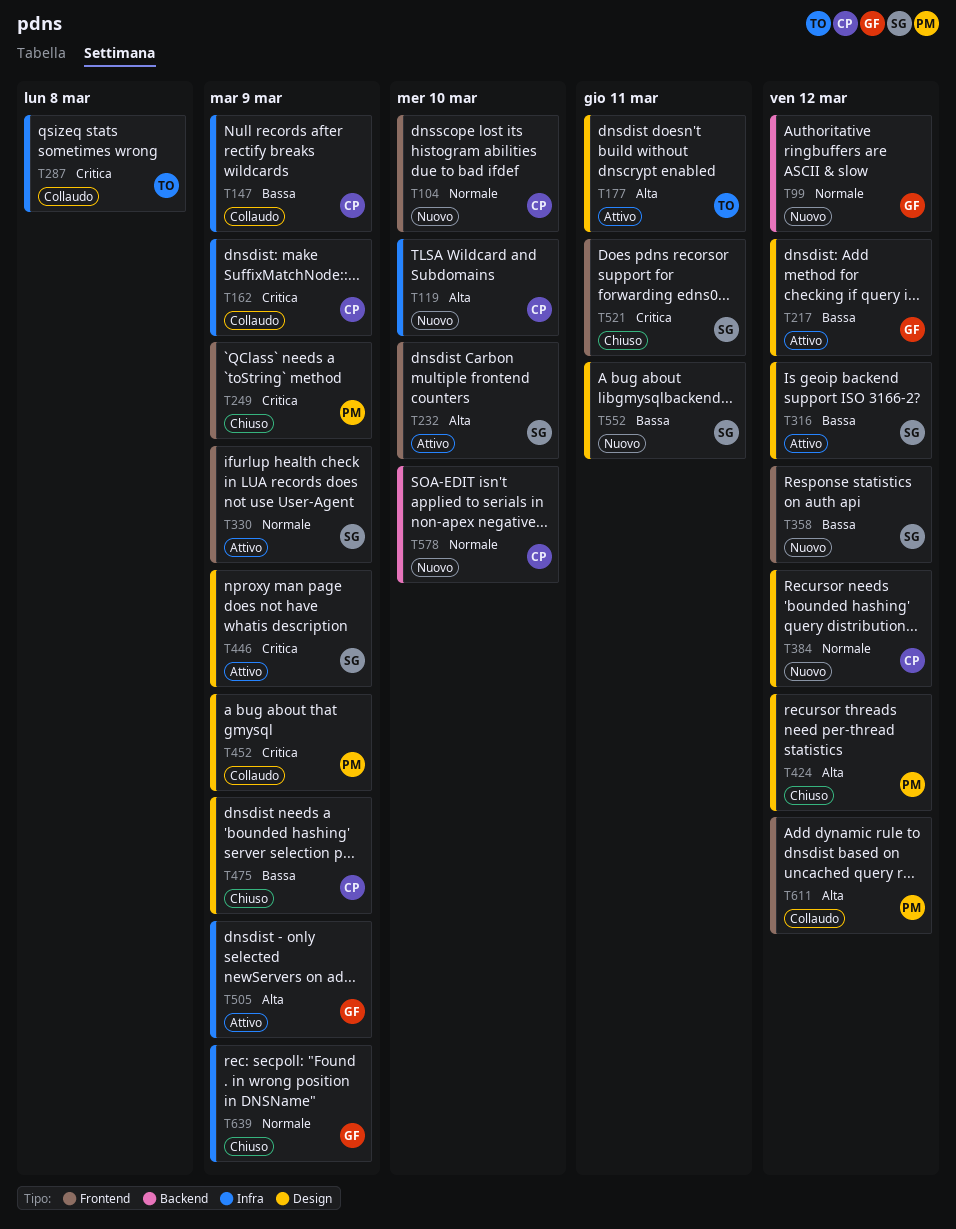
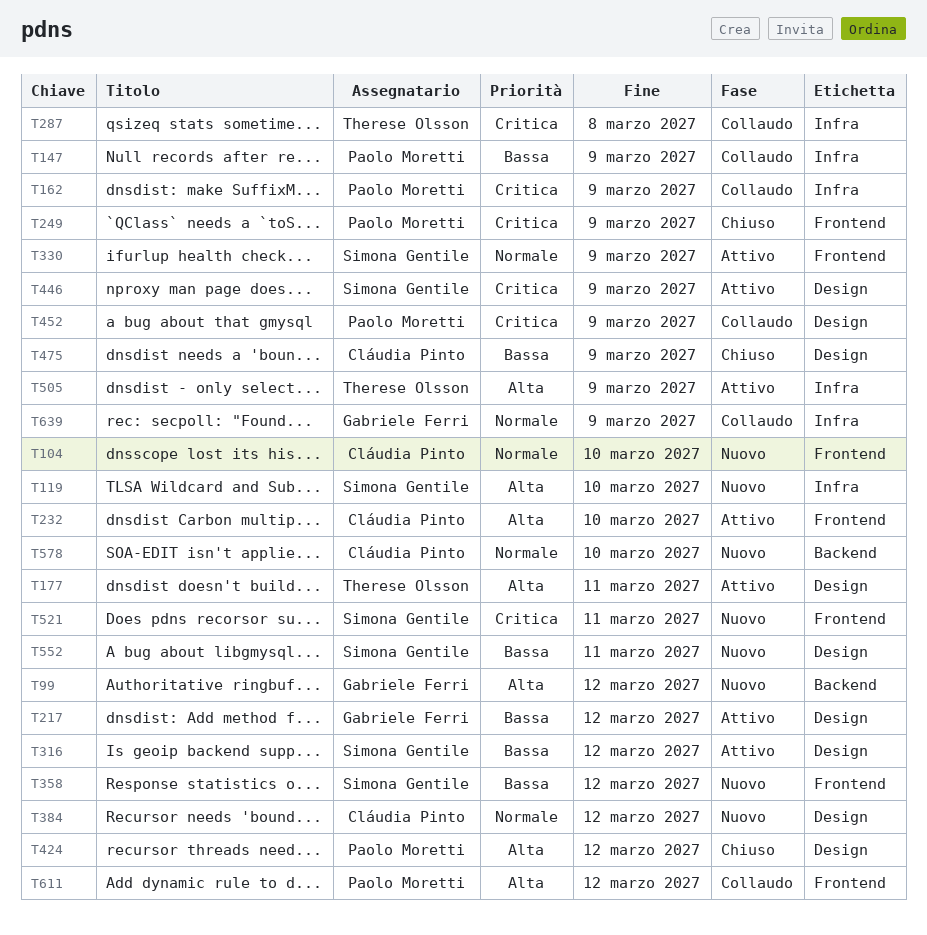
T99, priority: Normale -> Alta
T119, owner: Cláudia Pinto -> Simona Gentile
T147, owner: Cláudia Pinto -> Paolo Moretti
T162, owner: Cláudia Pinto -> Paolo Moretti
T232, owner: Simona Gentile -> Cláudia Pinto
T505, owner: Gabriele Ferri -> Therese Olsson
T521, status: Chiuso -> Nuovo
T639, status: Chiuso -> Collaudo

